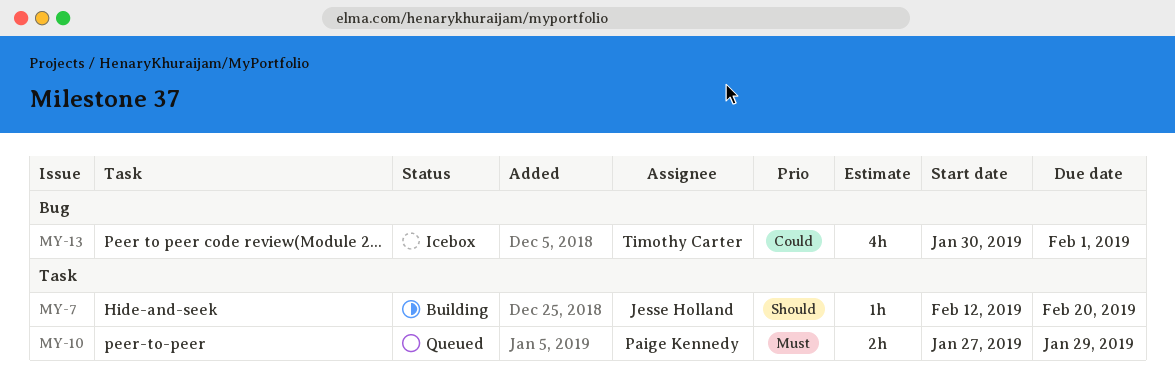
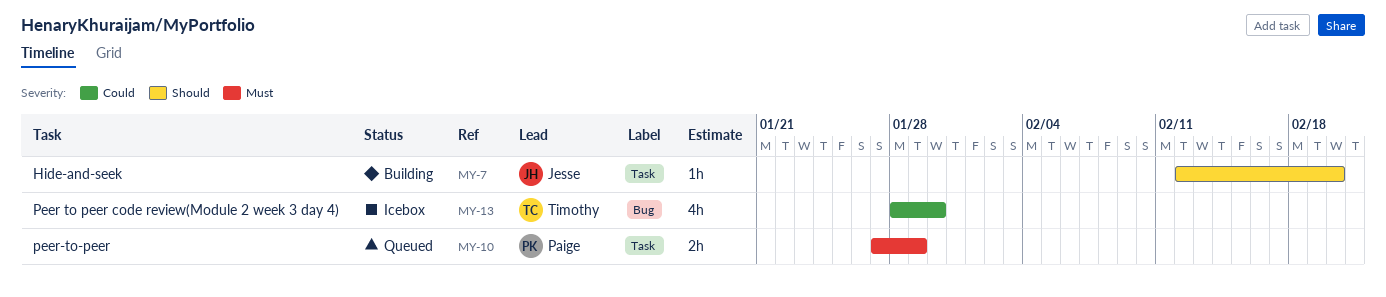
MY-13, start: Jan 30 -> Jan 28
MY-13, due: Feb 1 -> Jan 30

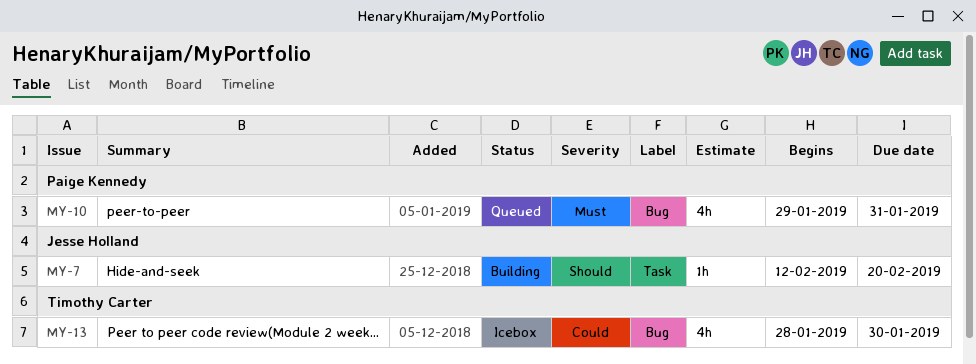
MY-10, label: Task -> Bug
MY-10, estimate: 2h -> 4h
MY-10, start: Jan 27 -> Jan 29
MY-10, due: Jan 29 -> Jan 31

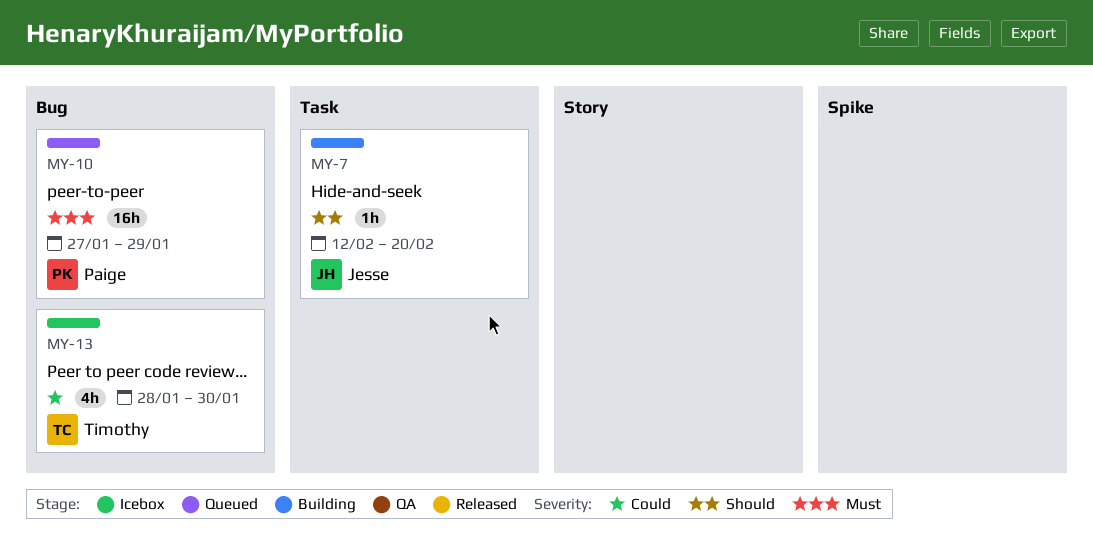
MY-10, estimate: 4h -> 16h
MY-10, start: Jan 29 -> Jan 27
MY-10, due: Jan 31 -> Jan 29

